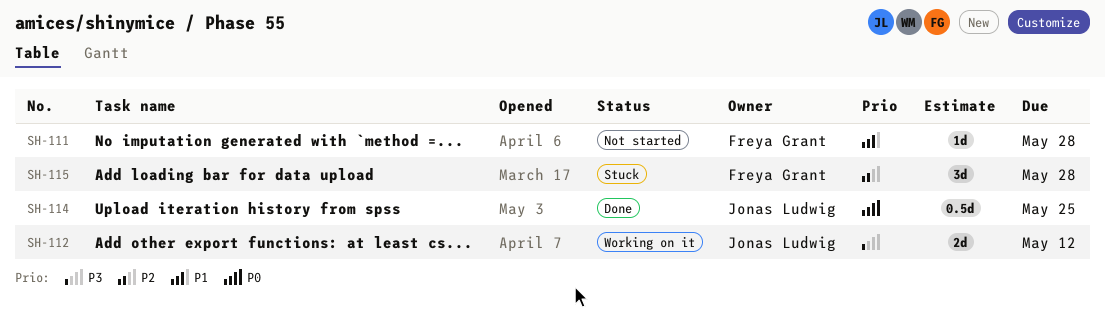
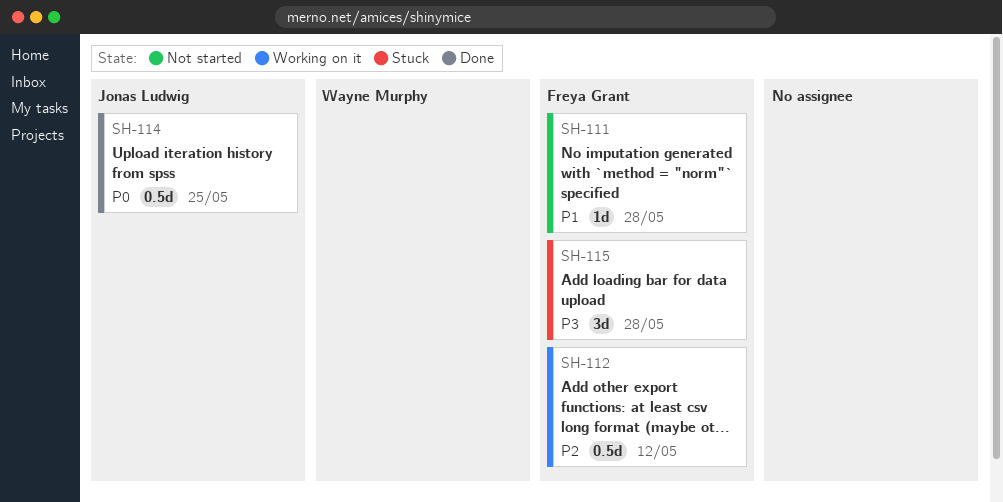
SH-112, owner: Jonas Ludwig -> Freya Grant
SH-112, priority: P3 -> P2
SH-112, estimate: 2d -> 0.5d
SH-115, priority: P2 -> P3

